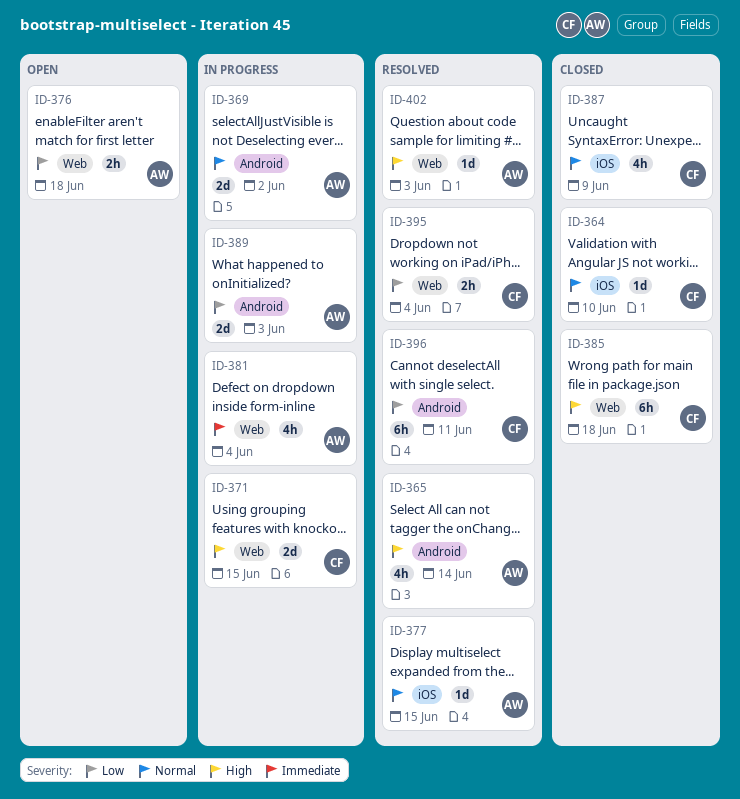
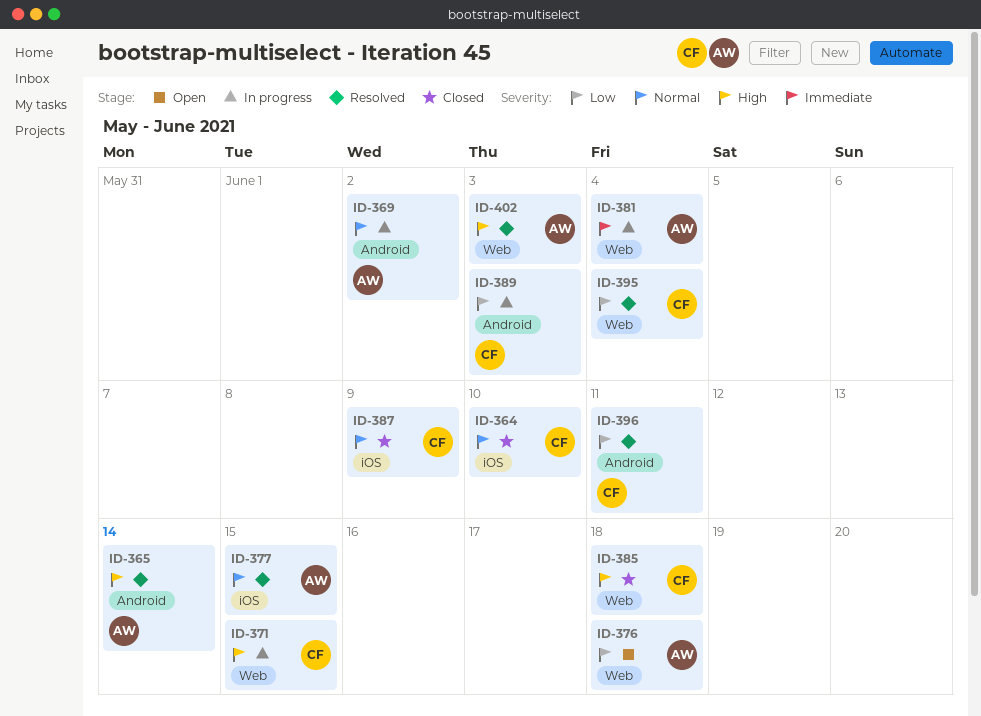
ID-389, owner: AW -> CF

